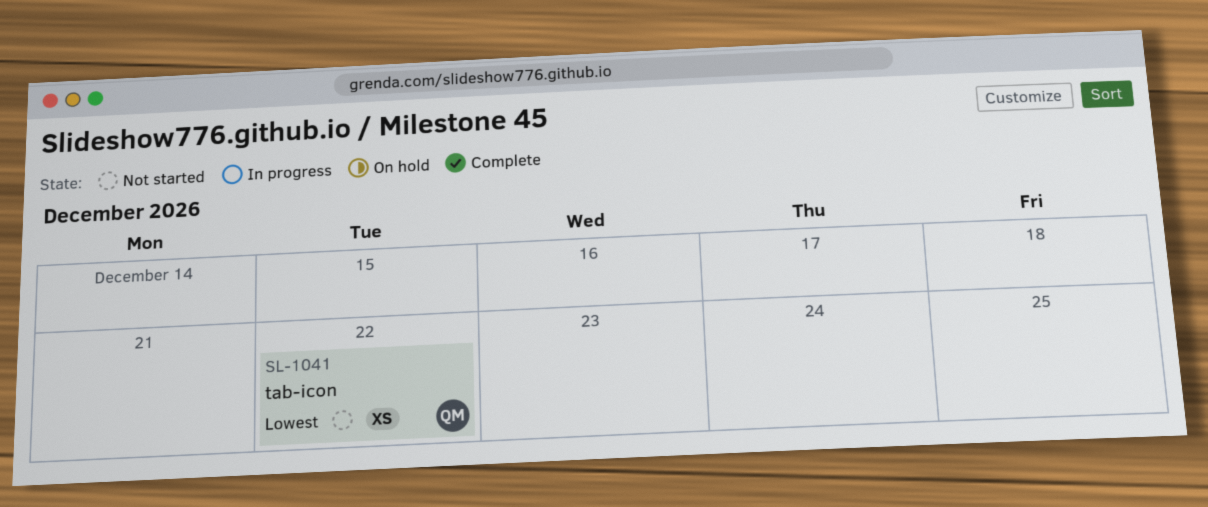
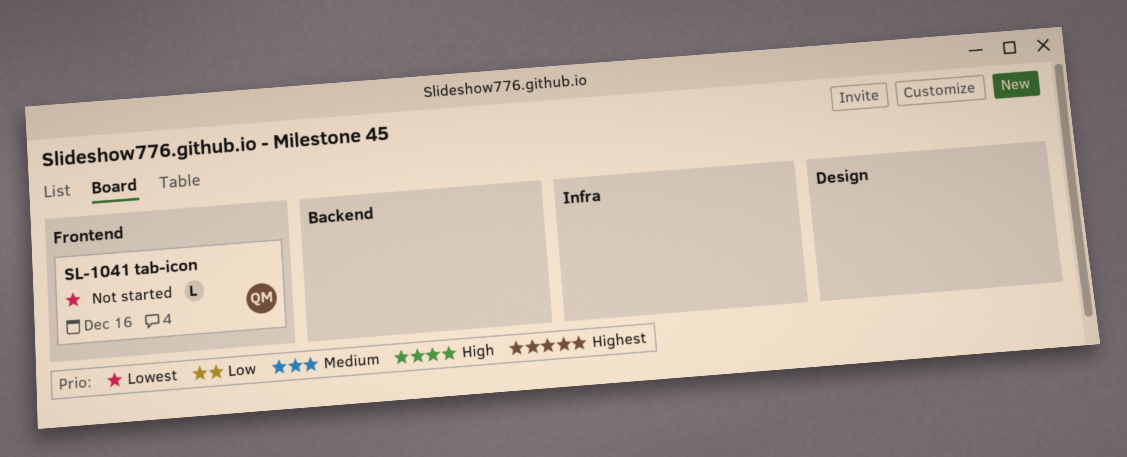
SL-1041, estimate: XS -> L
SL-1041, due: Dec 22 -> Dec 16

